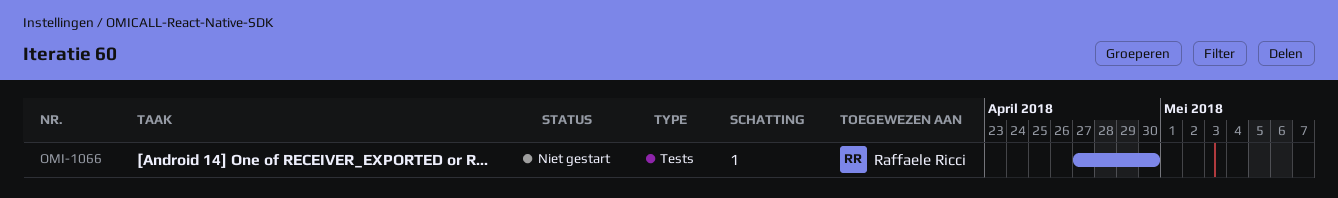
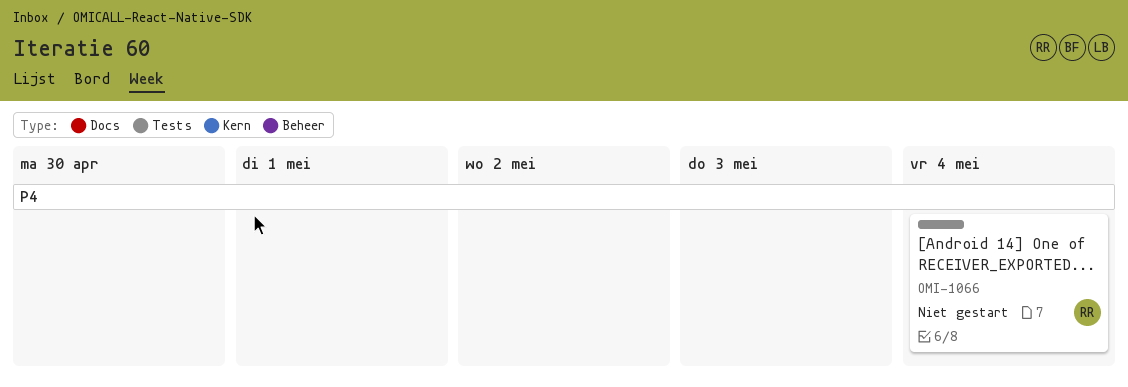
OMI-1066, due: Apr 30 -> May 4

